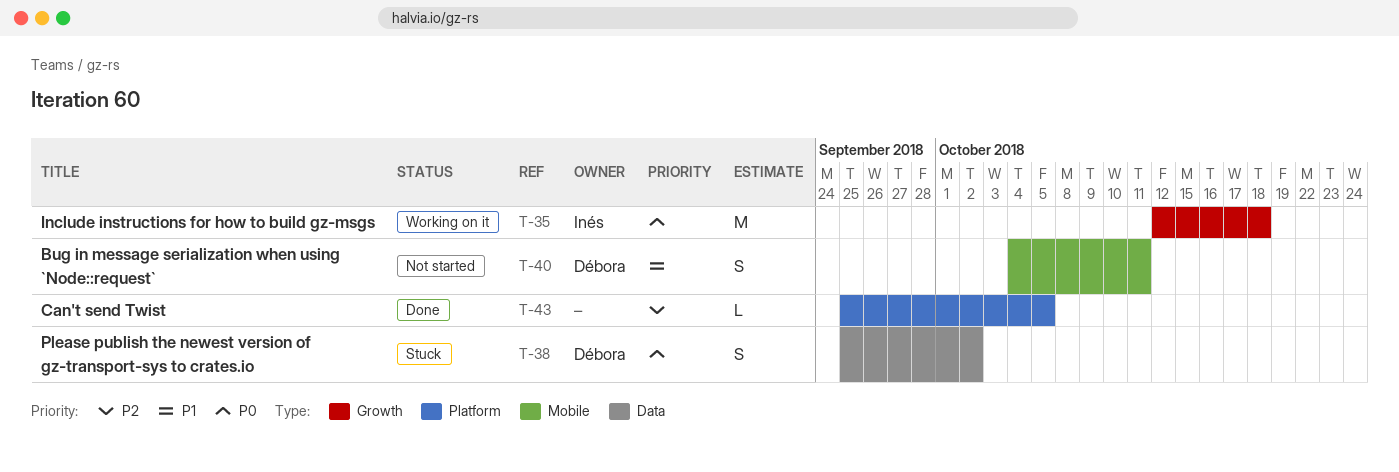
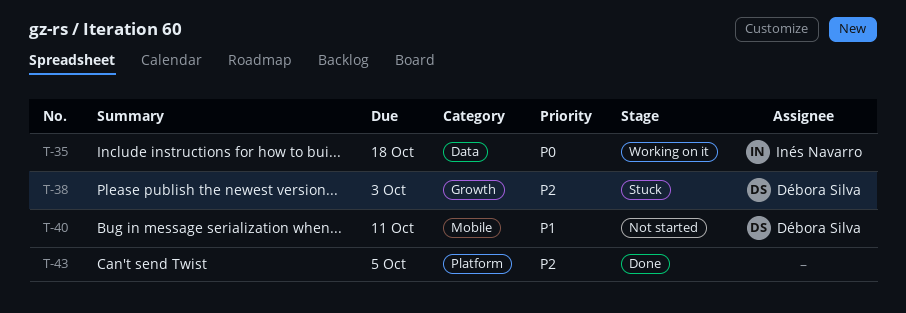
T-35, label: Growth -> Data
T-38, priority: P0 -> P2
T-38, label: Data -> Growth
T-38, due: Oct 2 -> Oct 3

